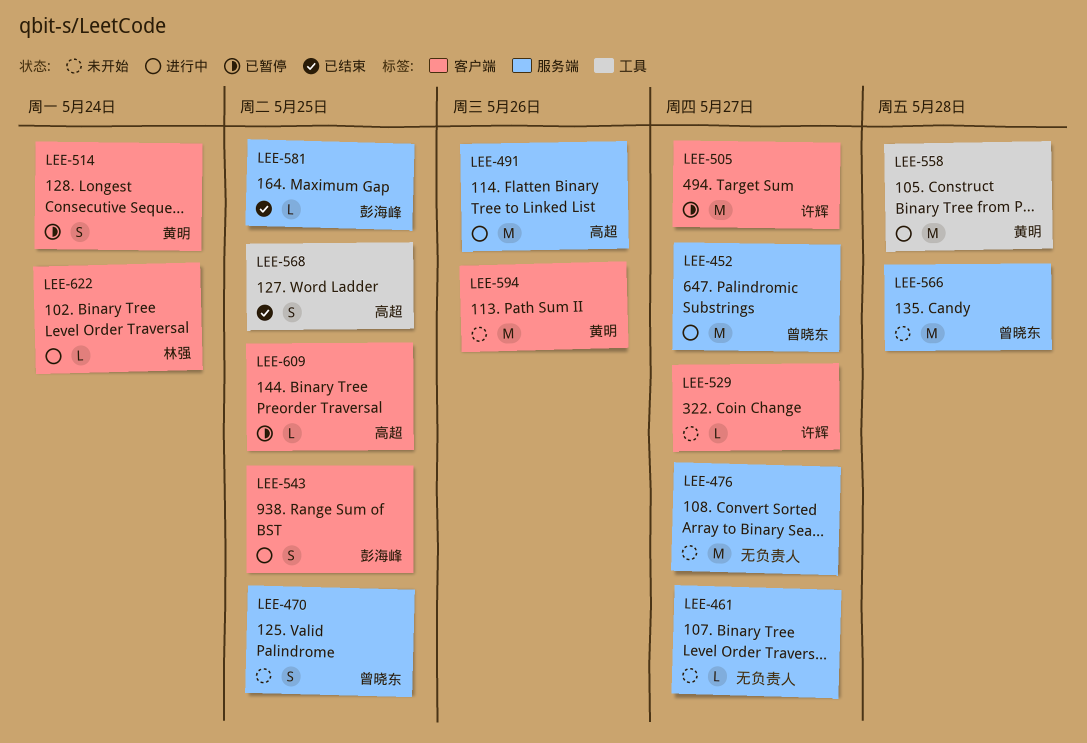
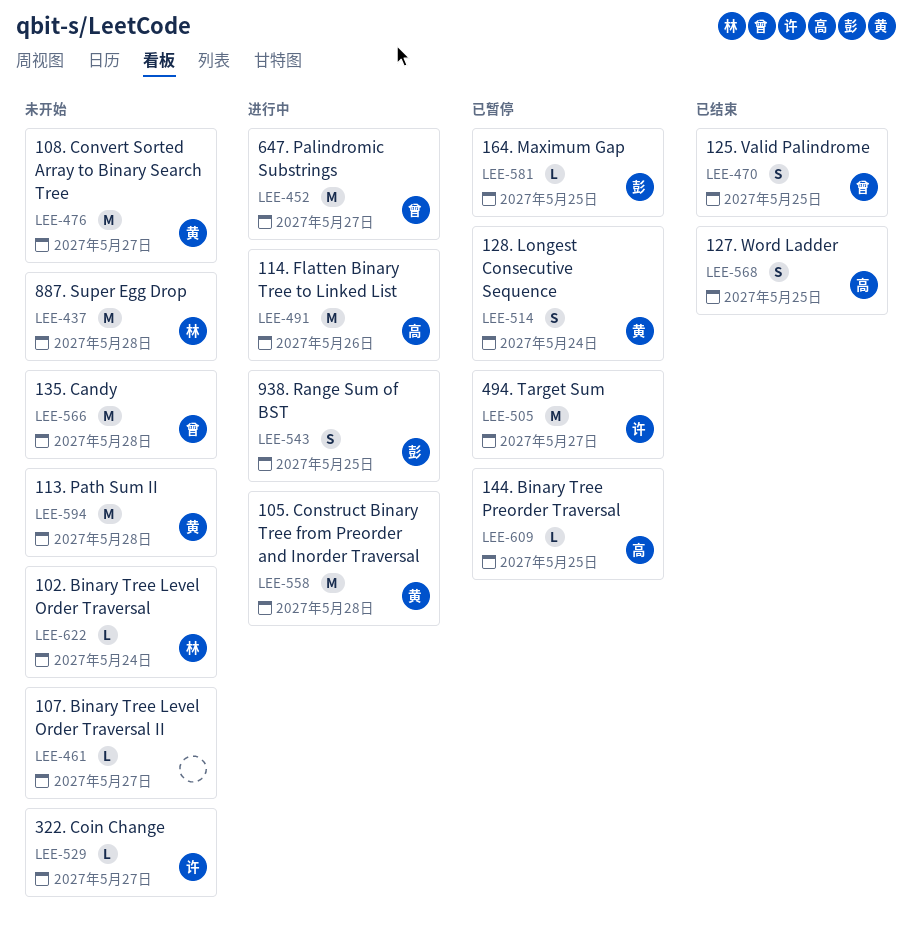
LEE-437: none -> present
LEE-470, status: 未开始 -> 已结束
LEE-476, owner: none -> 黄明
LEE-581, status: 已结束 -> 已暂停
LEE-594, due: May 26 -> May 28
LEE-622, status: 进行中 -> 未开始

